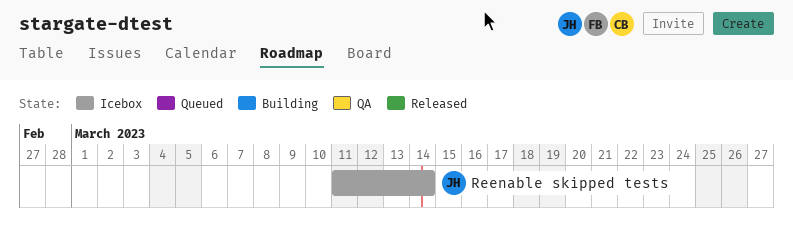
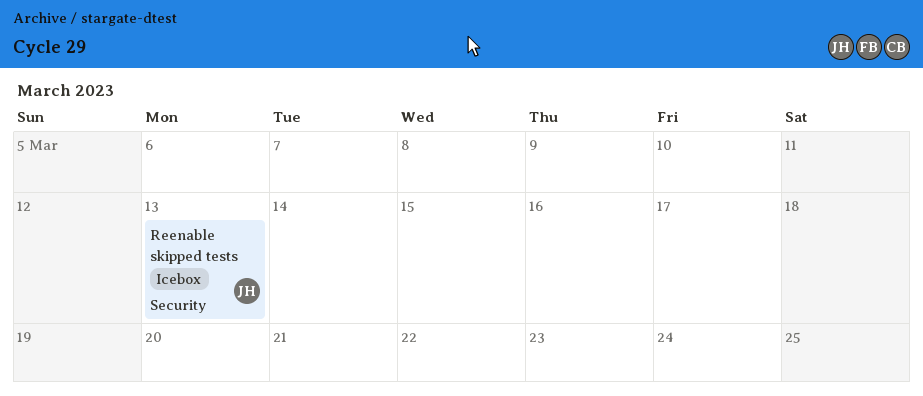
Reenable skipped tests, due: Mar 14 -> Mar 13

